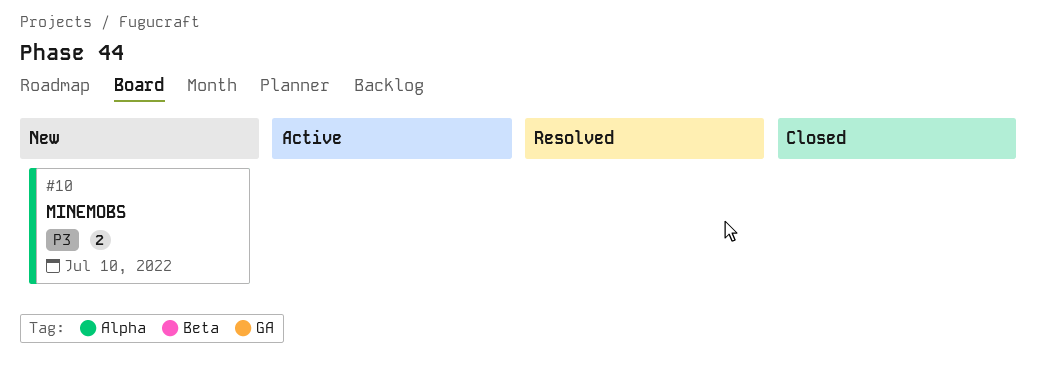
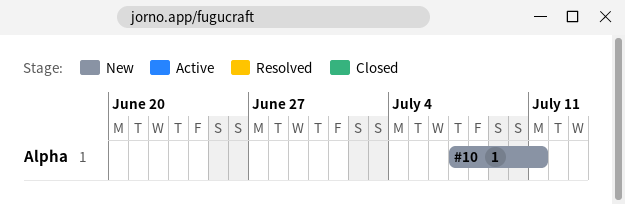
#10, estimate: 2 -> 1
#10, due: Jul 10 -> Jul 11

